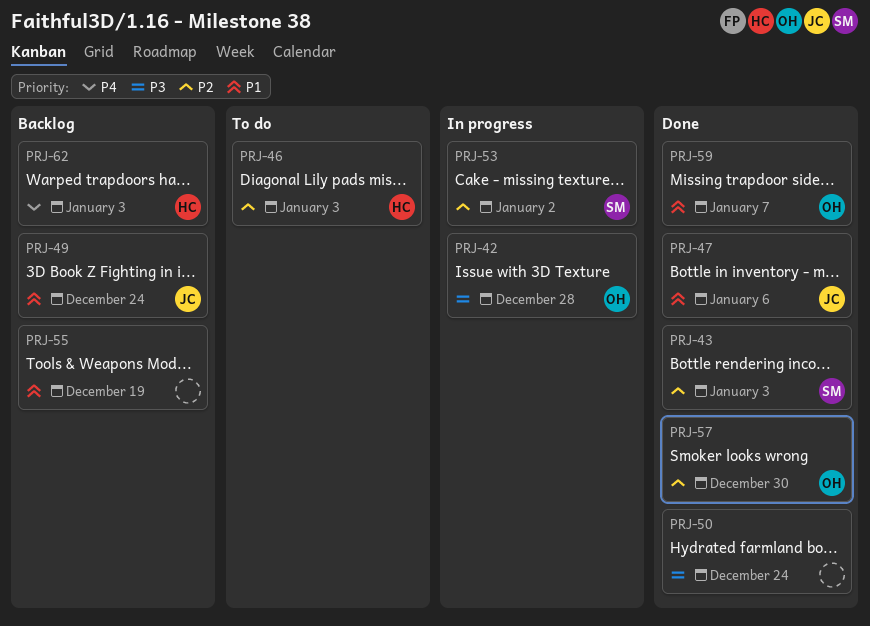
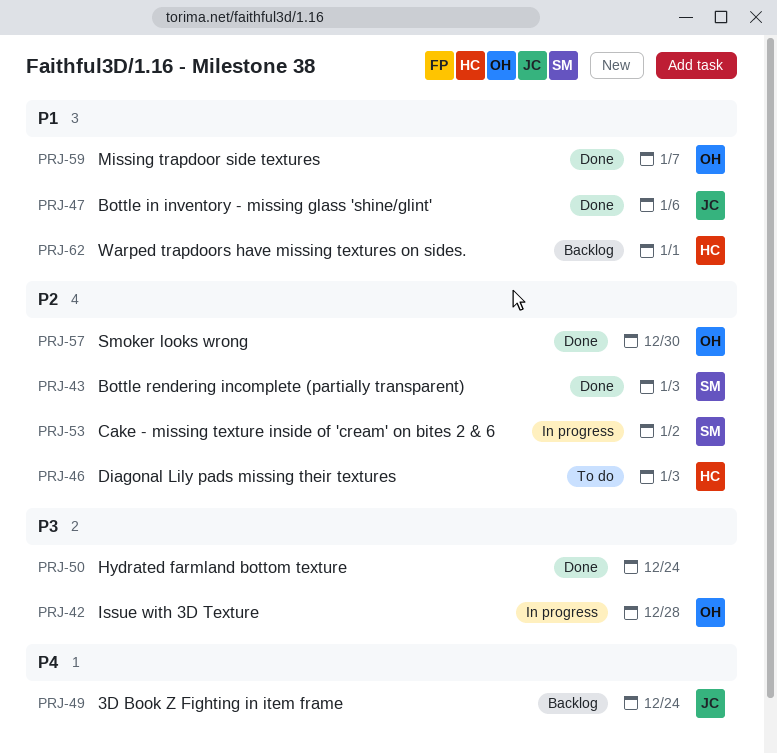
PRJ-49, priority: P1 -> P4
PRJ-55: present -> none
PRJ-62, priority: P4 -> P1
PRJ-62, due: Jan 3 -> Jan 1

